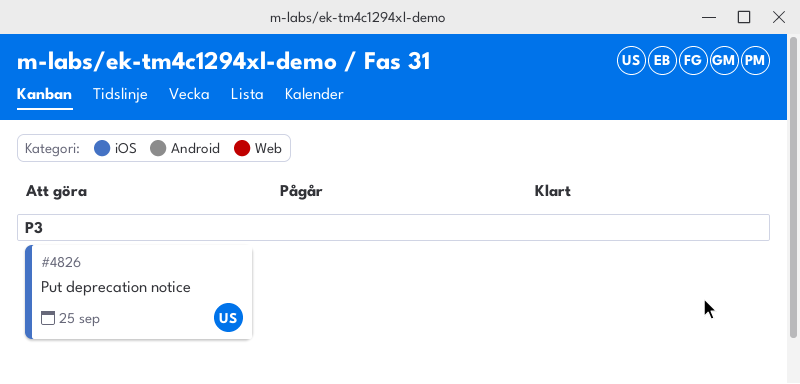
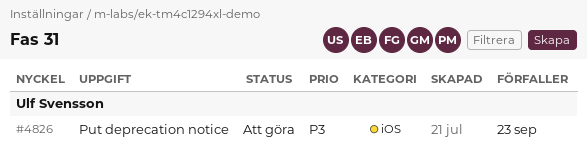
#4826, due: Sep 25 -> Sep 23

